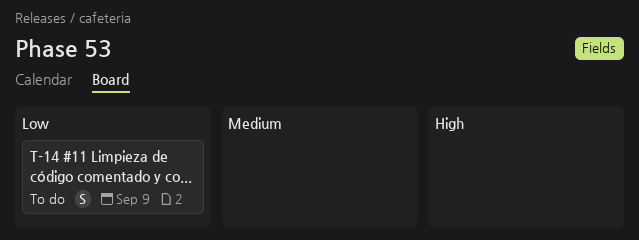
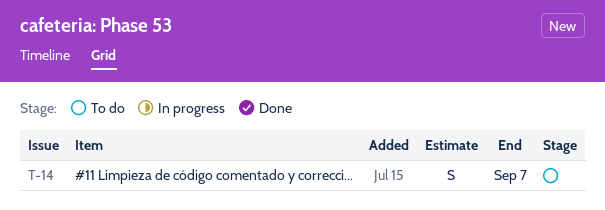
T-14, due: Sep 9 -> Sep 7

